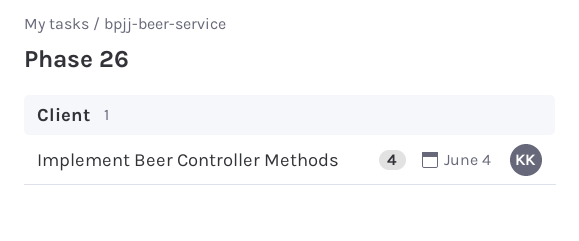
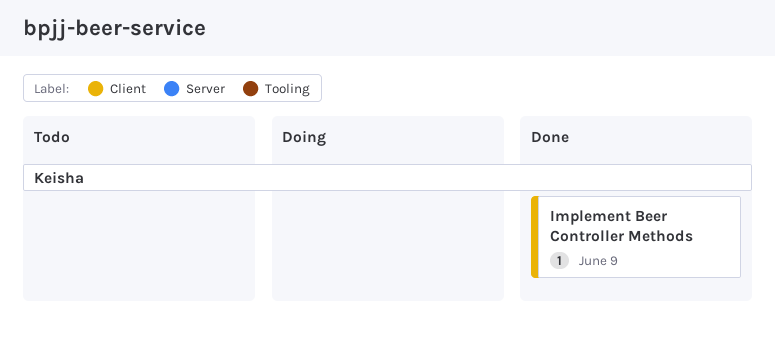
Implement Beer Controller Methods, estimate: 4 -> 1
Implement Beer Controller Methods, due: Jun 4 -> Jun 9

